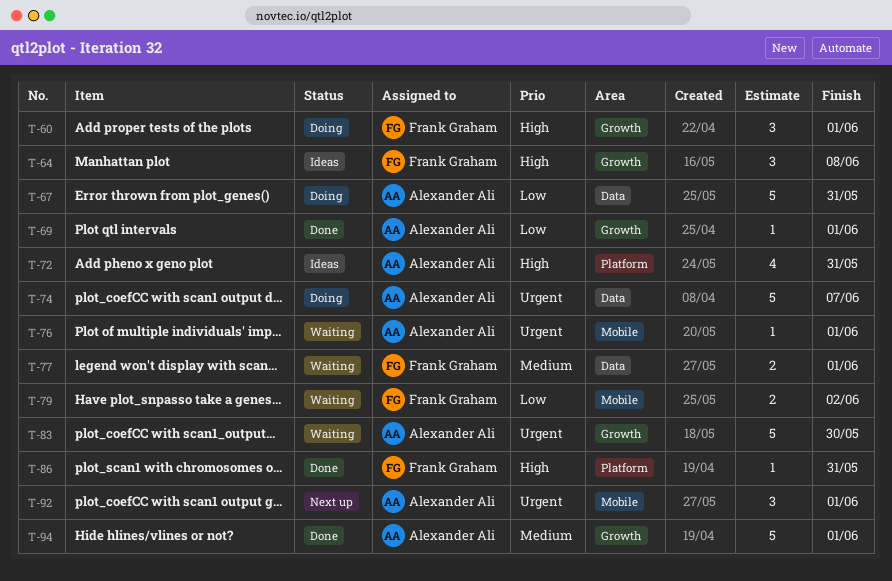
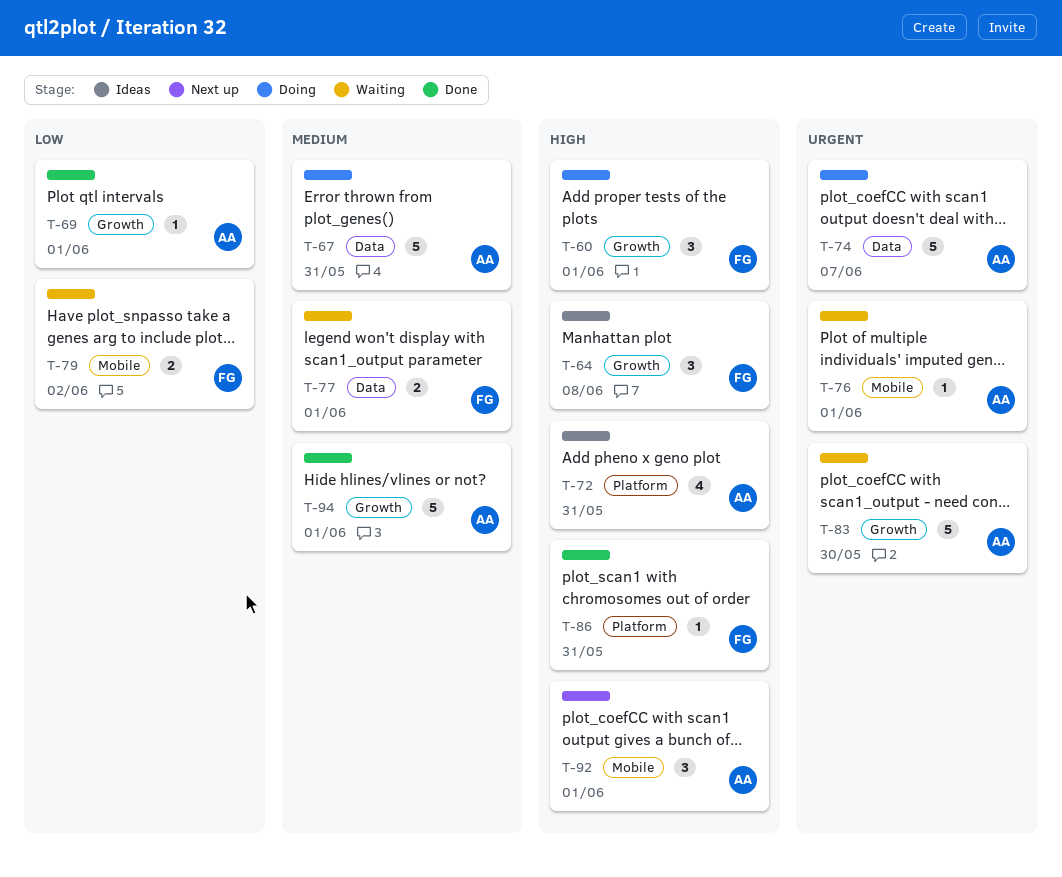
T-67, priority: Low -> Medium
T-92, priority: Urgent -> High

